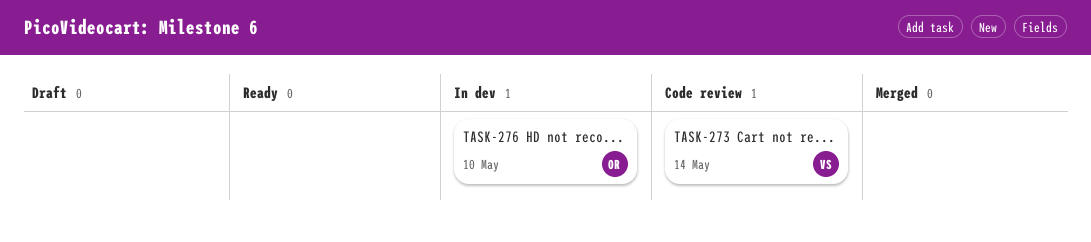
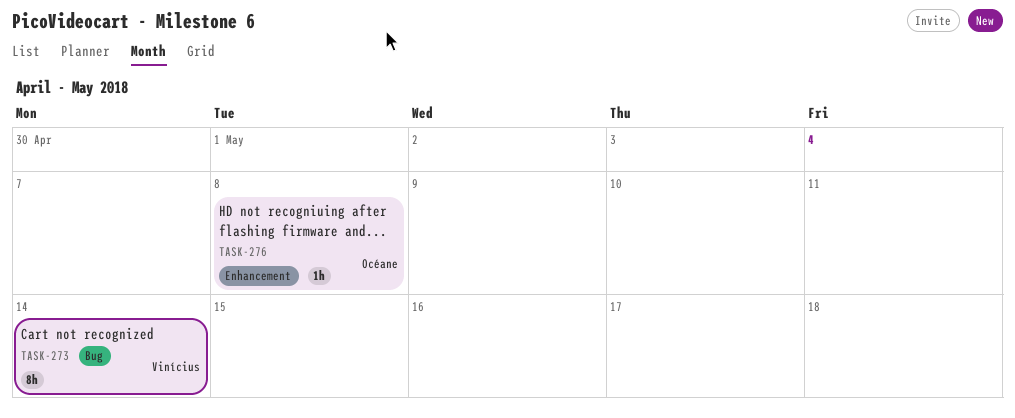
TASK-276, due: May 10 -> May 8

